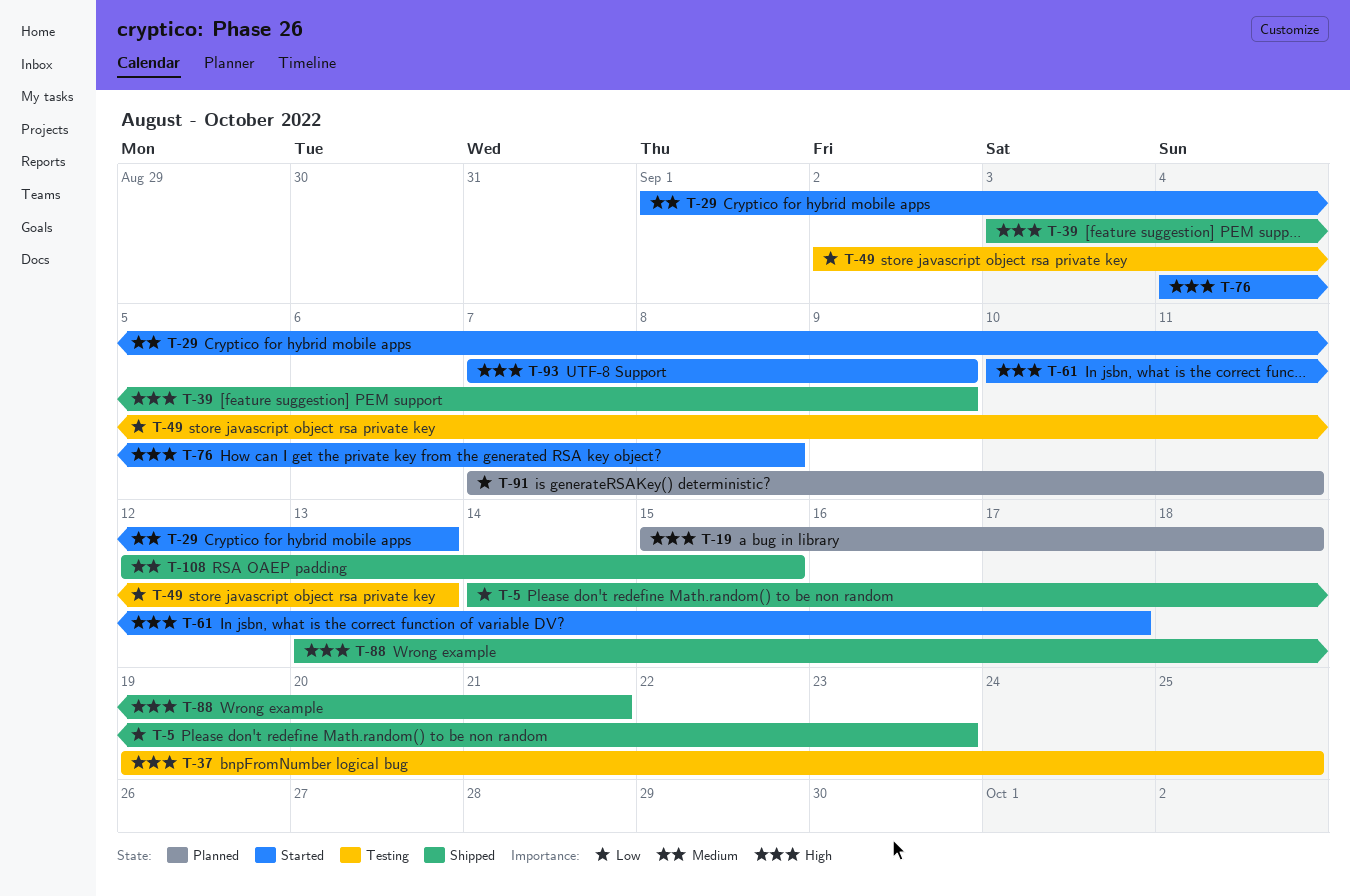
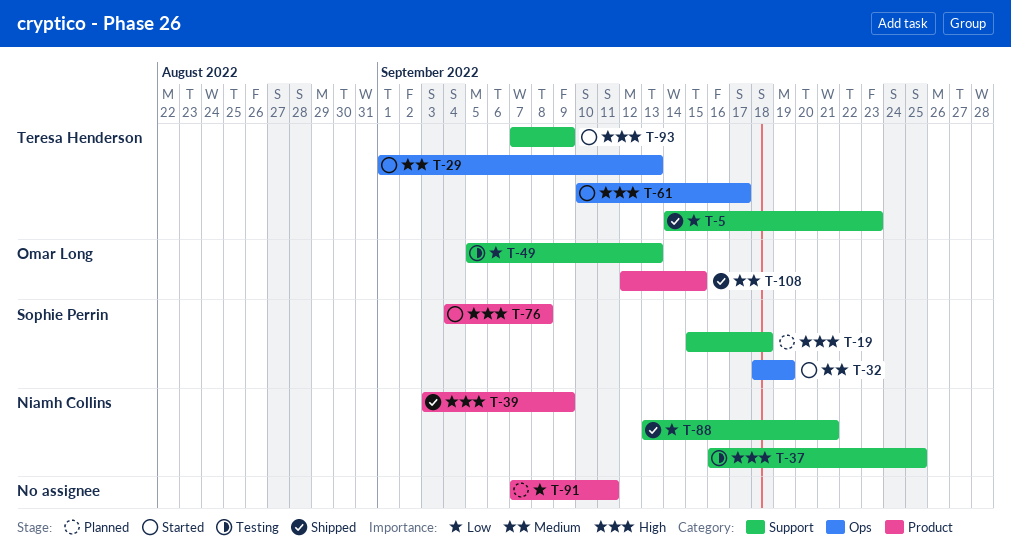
T-32: none -> present
T-37, start: Sep 19 -> Sep 16
T-49, start: Sep 2 -> Sep 5
T-88, priority: High -> Low

